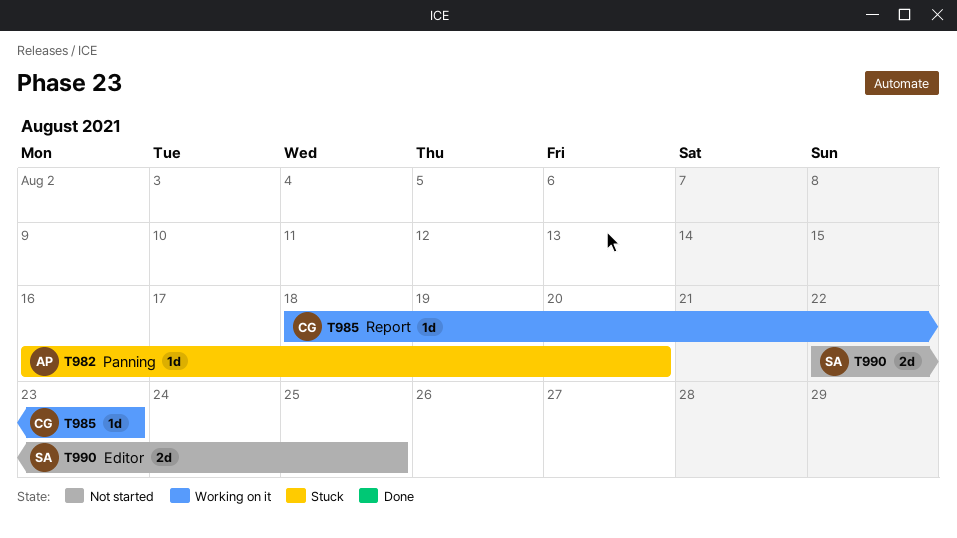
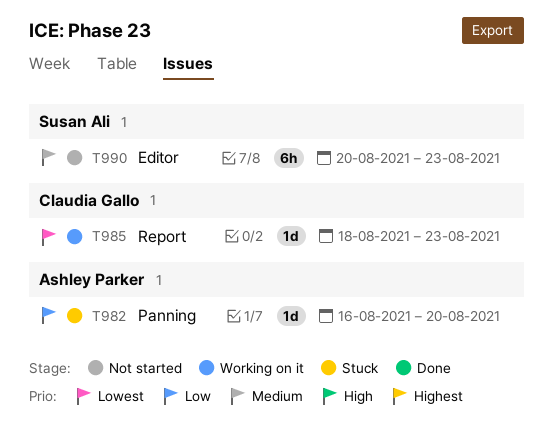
T990, estimate: 2d -> 6h
T990, start: Aug 22 -> Aug 20
T990, due: Aug 25 -> Aug 23

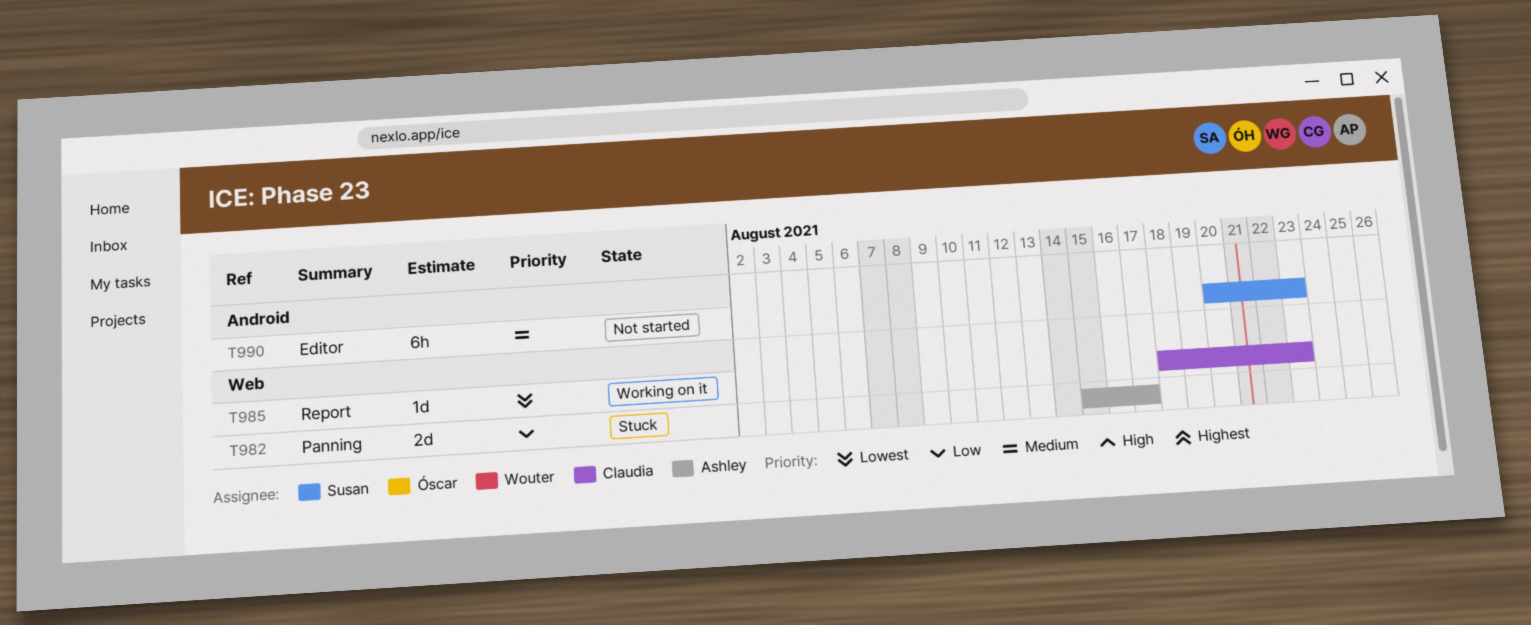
T982, estimate: 1d -> 2d
T982, start: Aug 16 -> Aug 15
T982, due: Aug 20 -> Aug 17

